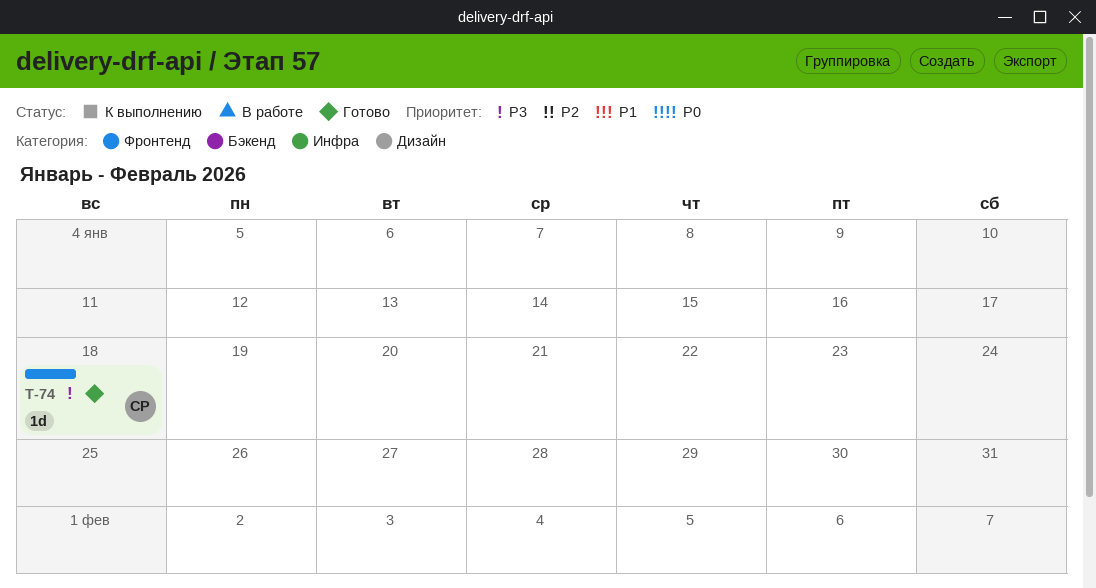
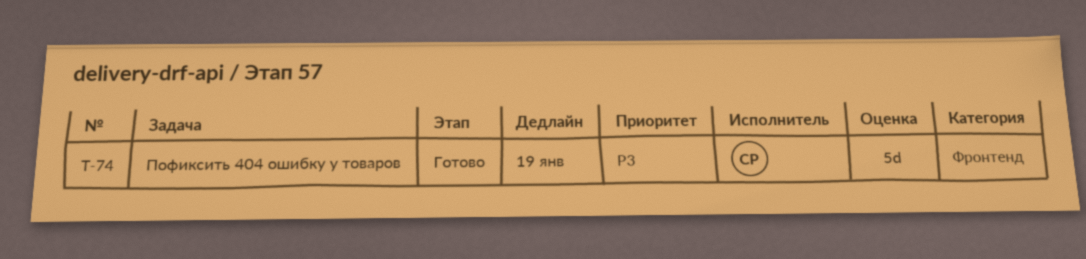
T-74, estimate: 1d -> 5d
T-74, due: Jan 18 -> Jan 19

